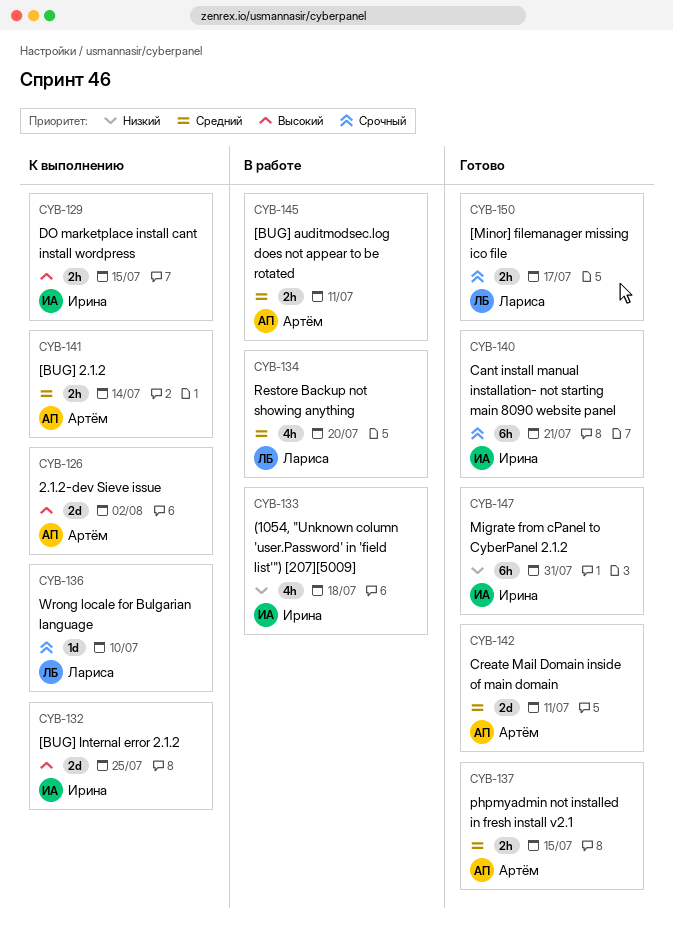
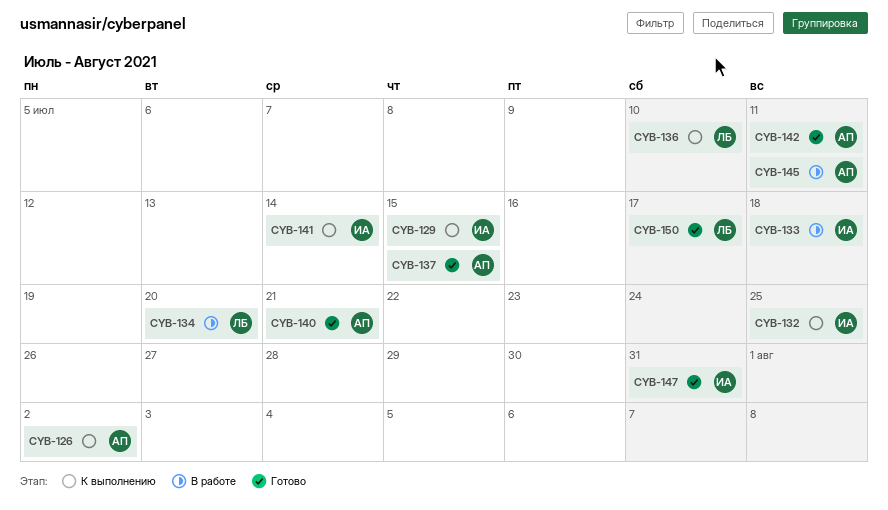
CYB-140, owner: Ирина -> Артём
CYB-141, owner: Артём -> Ирина

